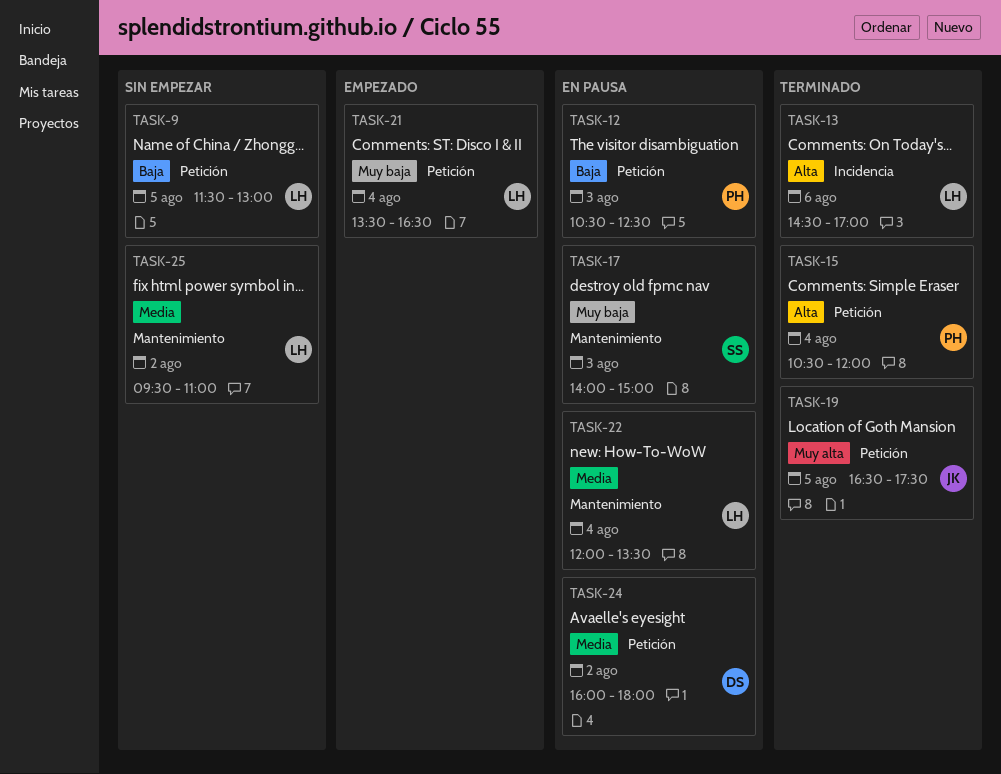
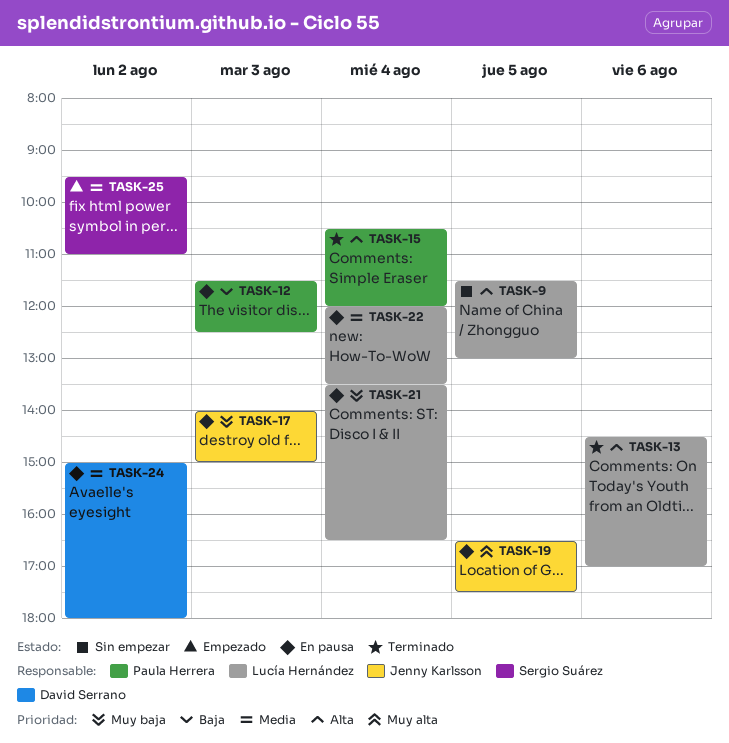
TASK-9, priority: Baja -> Alta
TASK-12, begins: 10:30 -> 11:30
TASK-17, owner: Sergio Suárez -> Jenny Karlsson
TASK-19, status: Terminado -> En pausa
TASK-21, status: Empezado -> En pausa
TASK-24, begins: 16:00 -> 15:00
TASK-25, status: Sin empezar -> Empezado
TASK-25, owner: Lucía Hernández -> Sergio Suárez

